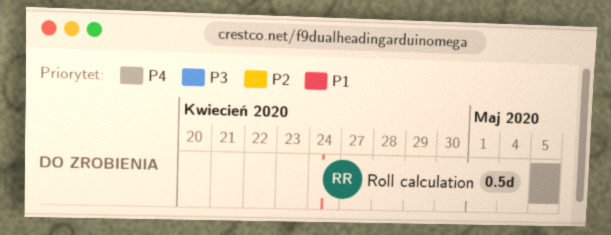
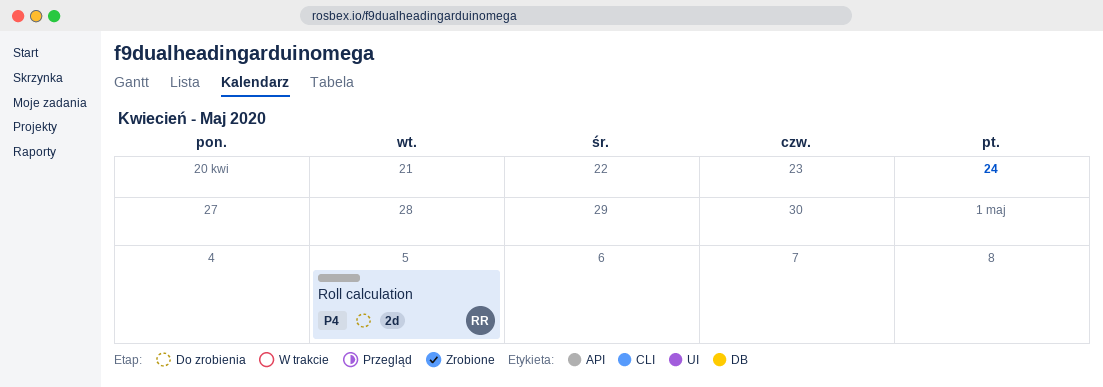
Roll calculation, estimate: 0.5d -> 2d

